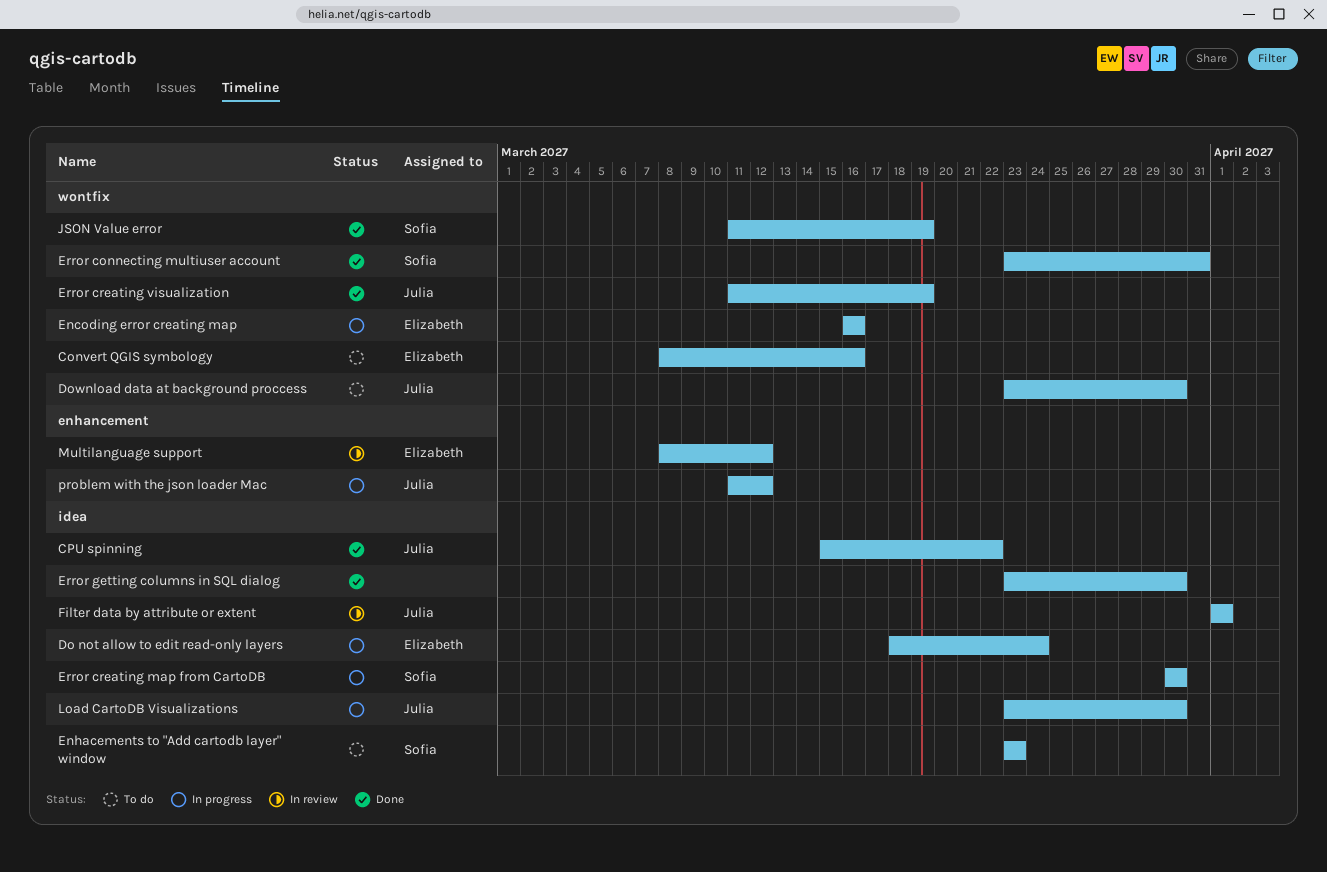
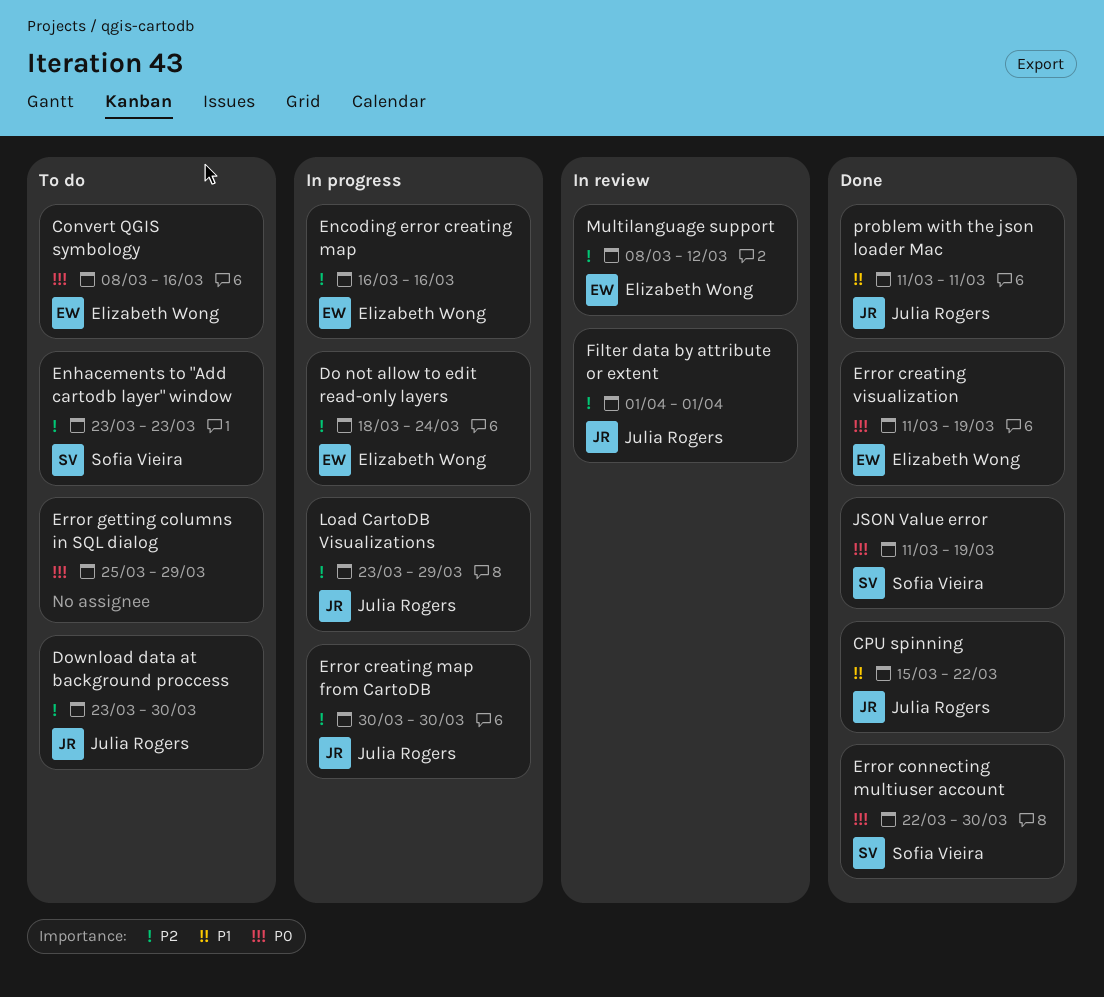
Error connecting multiuser account, start: Mar 23 -> Mar 22
Error connecting multiuser account, due: Mar 31 -> Mar 30
Error creating map from CartoDB, owner: Sofia Vieira -> Julia Rogers
Error creating visualization, owner: Julia Rogers -> Elizabeth Wong
Error getting columns in SQL dialog, status: Done -> To do
Error getting columns in SQL dialog, start: Mar 23 -> Mar 25
Error getting columns in SQL dialog, due: Mar 30 -> Mar 29
Load CartoDB Visualizations, due: Mar 30 -> Mar 29
problem with the json loader Mac, status: In progress -> Done
problem with the json loader Mac, due: Mar 12 -> Mar 11

